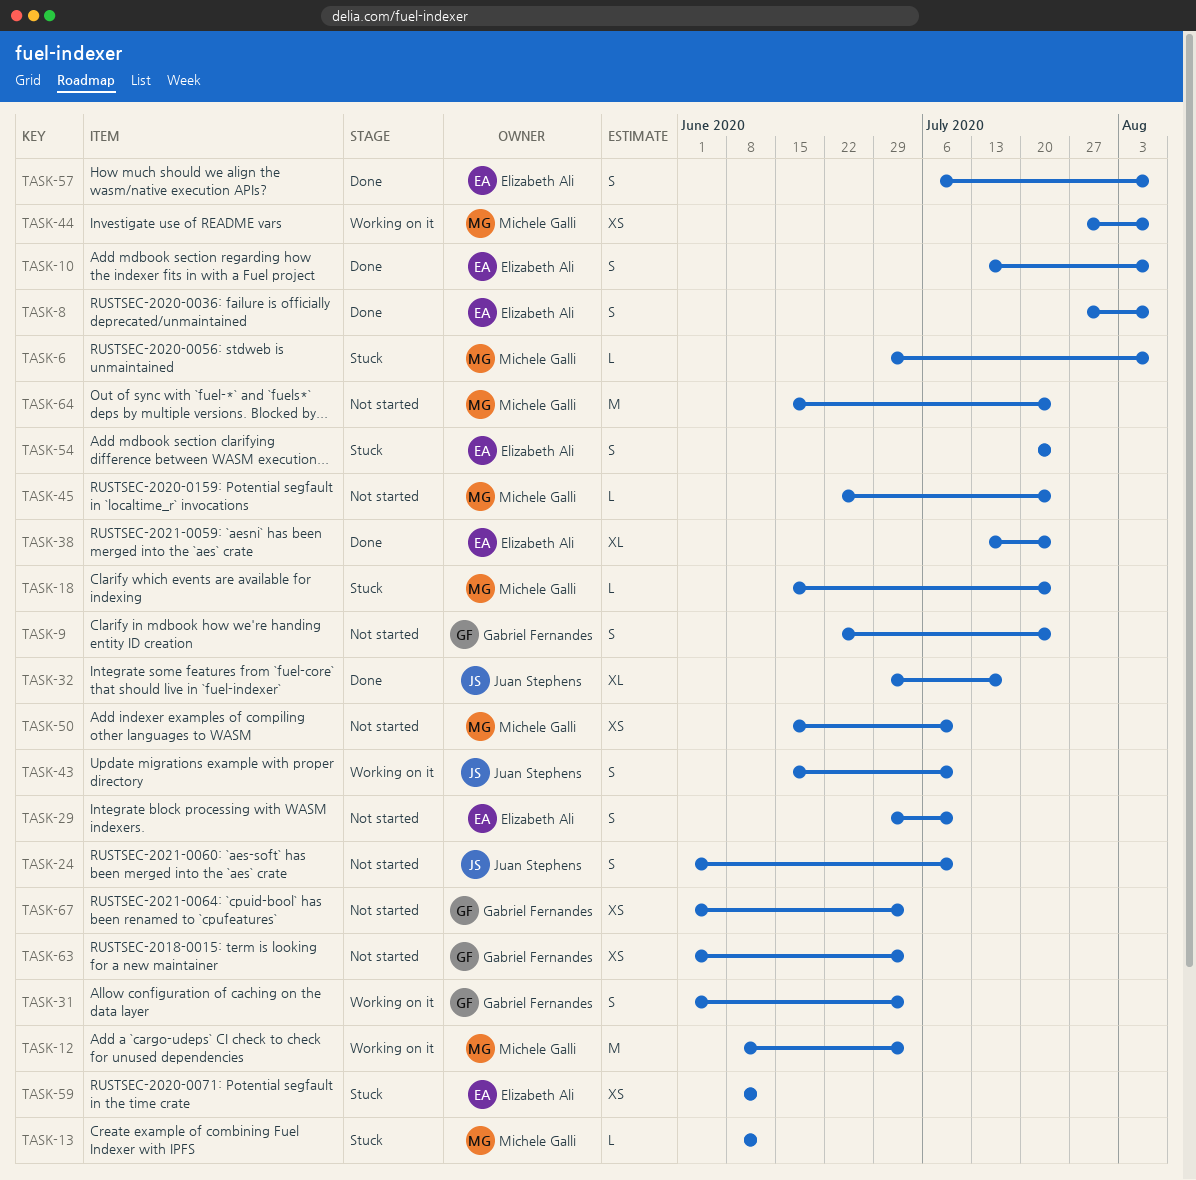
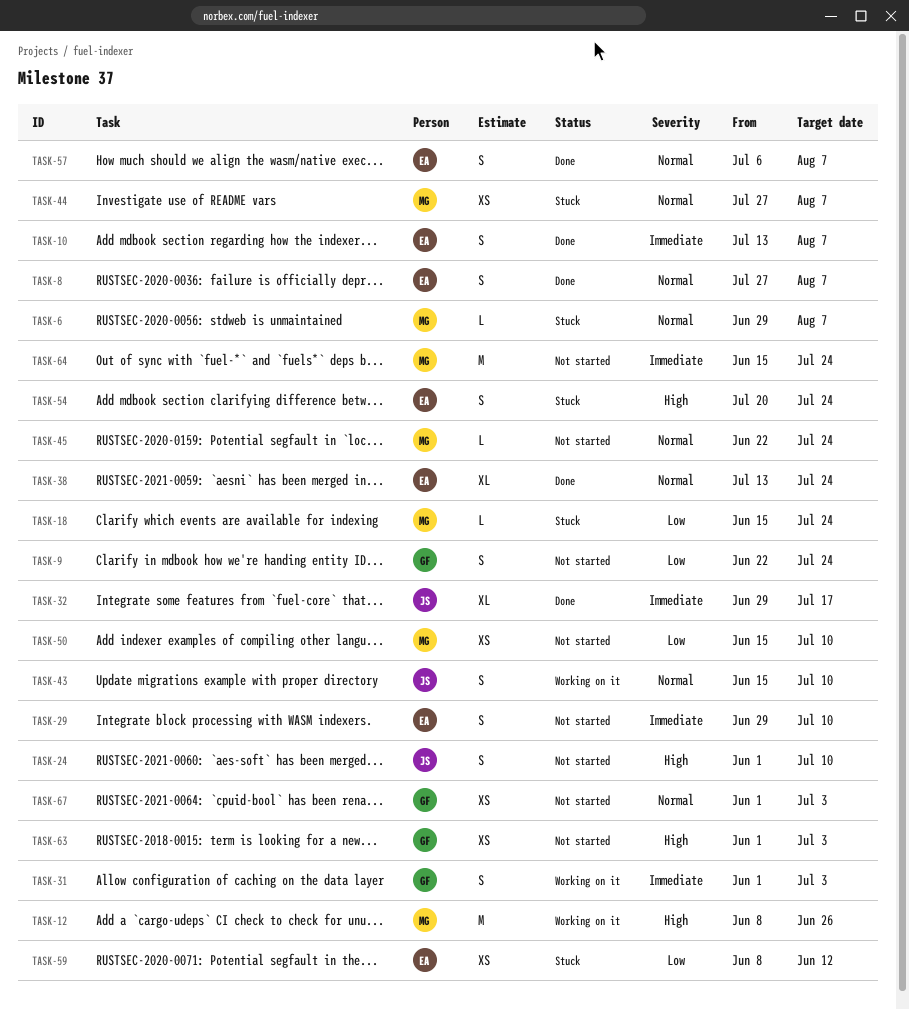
TASK-12, due: Jul 3 -> Jun 26
TASK-13: present -> none
TASK-44, status: Working on it -> Stuck

